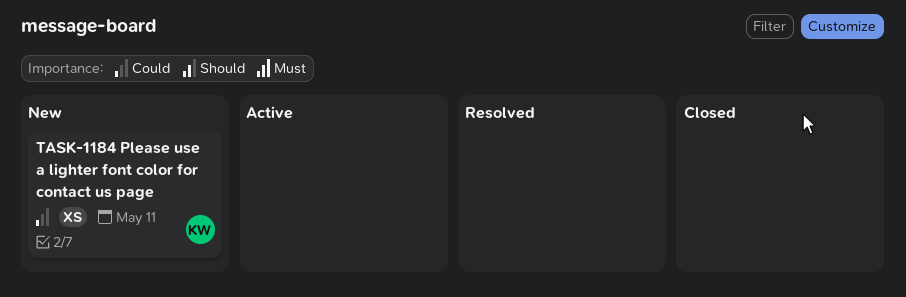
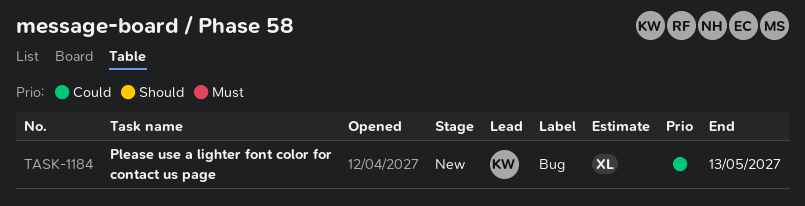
TASK-1184, estimate: XS -> XL
TASK-1184, due: May 11 -> May 13

